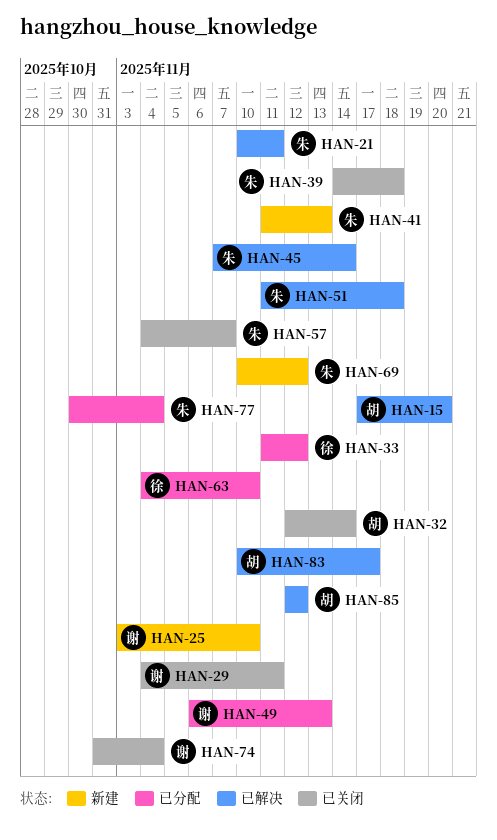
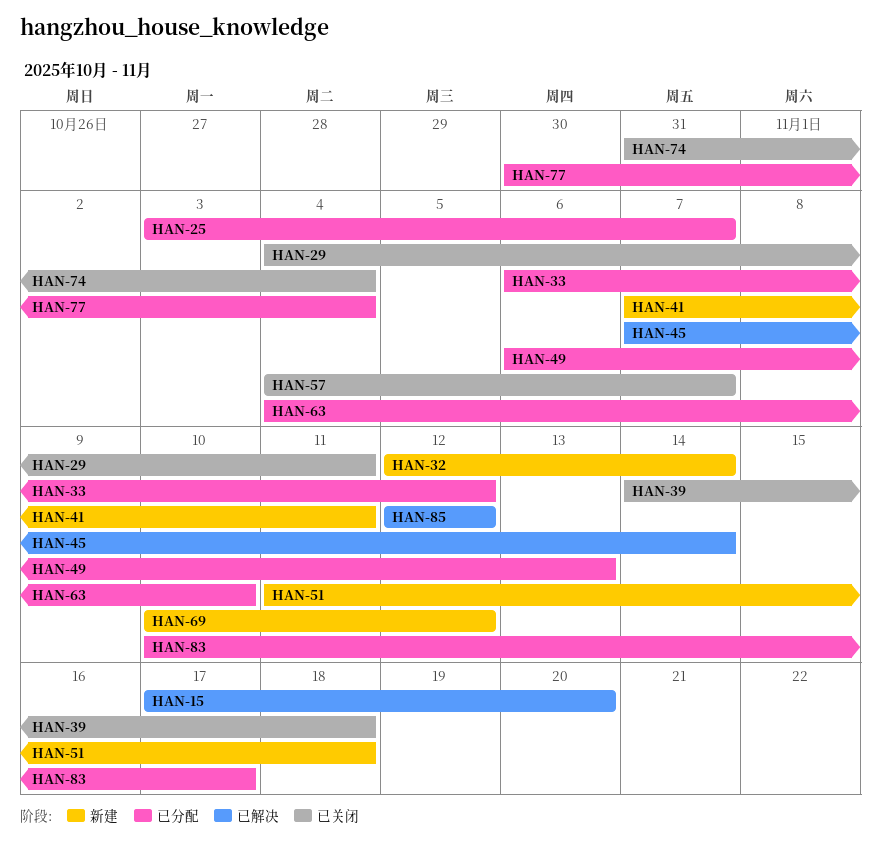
HAN-21: present -> none
HAN-25, status: 新建 -> 已分配
HAN-25, due: Nov 10 -> Nov 7
HAN-32, status: 已关闭 -> 新建
HAN-33, start: Nov 11 -> Nov 6
HAN-41, start: Nov 11 -> Nov 7
HAN-41, due: Nov 13 -> Nov 11
HAN-51, status: 已解决 -> 新建
HAN-83, status: 已解决 -> 已分配

